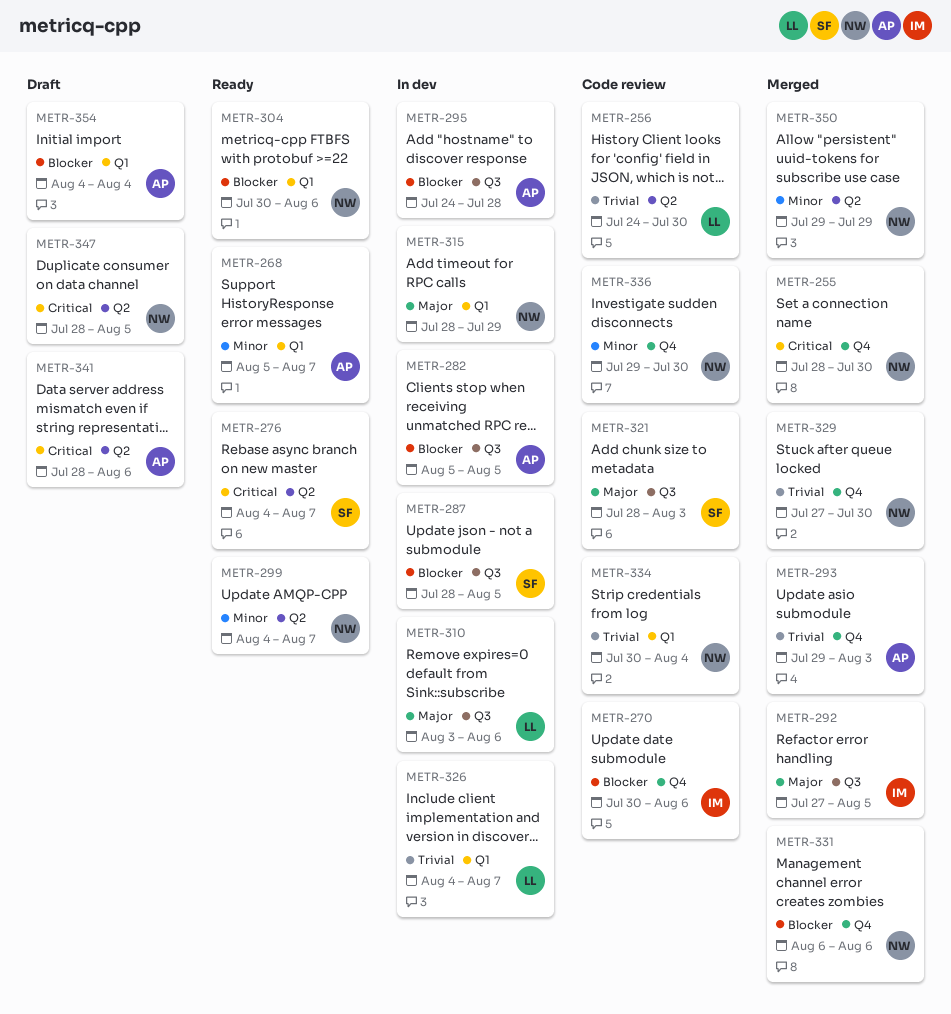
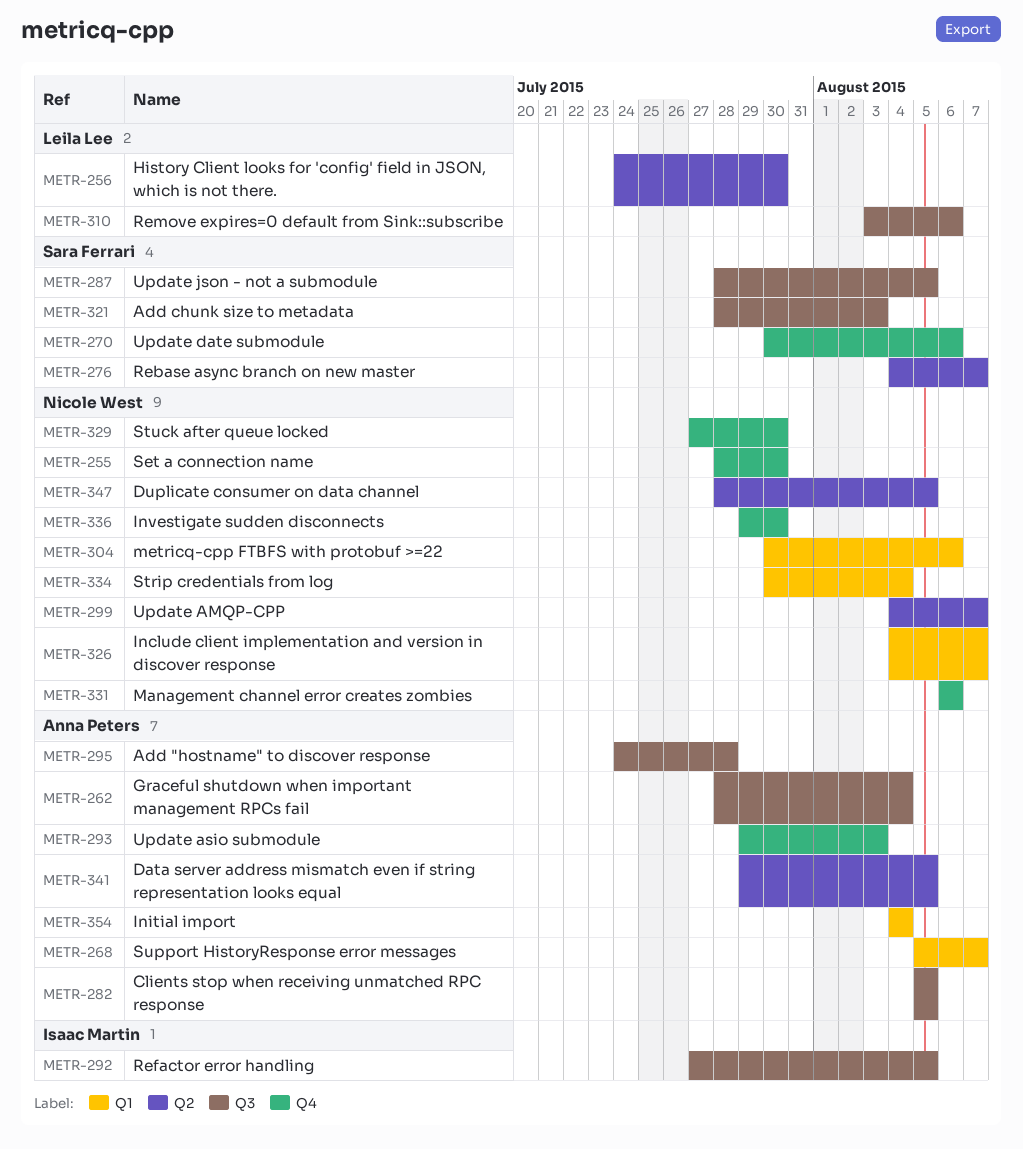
METR-262: none -> present
METR-270, owner: Isaac Martin -> Sara Ferrari
METR-315: present -> none
METR-326, owner: Leila Lee -> Nicole West
METR-341, start: Jul 28 -> Jul 29
METR-341, due: Aug 6 -> Aug 5
METR-350: present -> none

